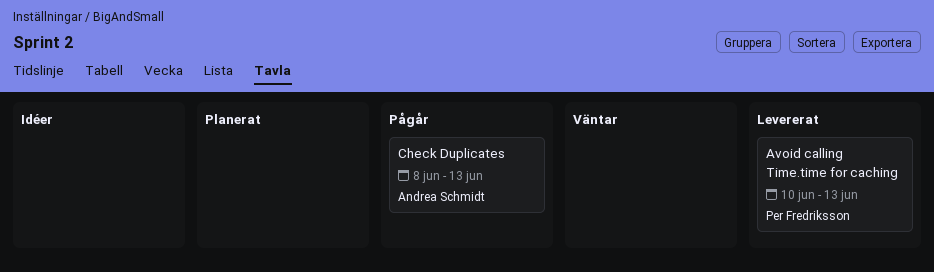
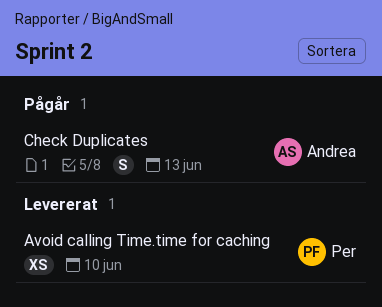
Avoid calling Time.time for caching, due: Jun 13 -> Jun 10

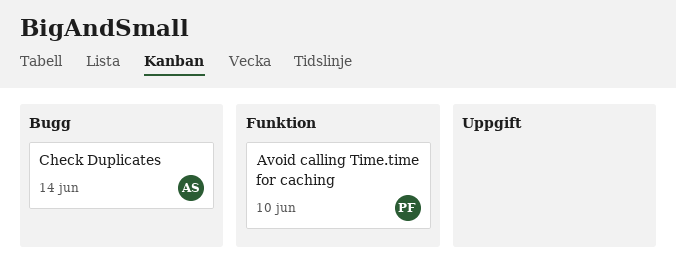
Check Duplicates, due: Jun 13 -> Jun 14

